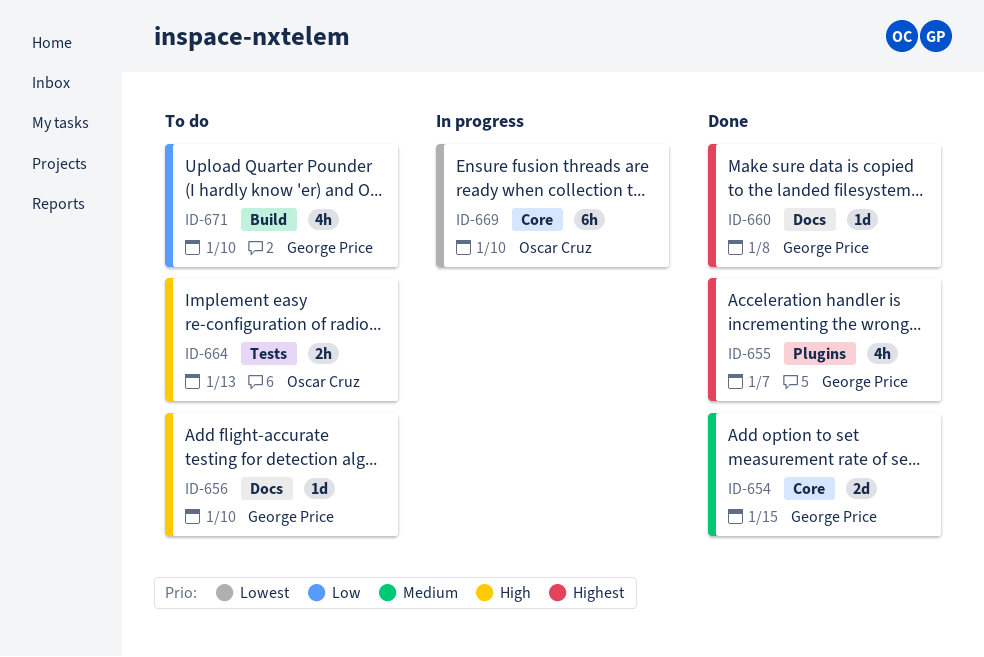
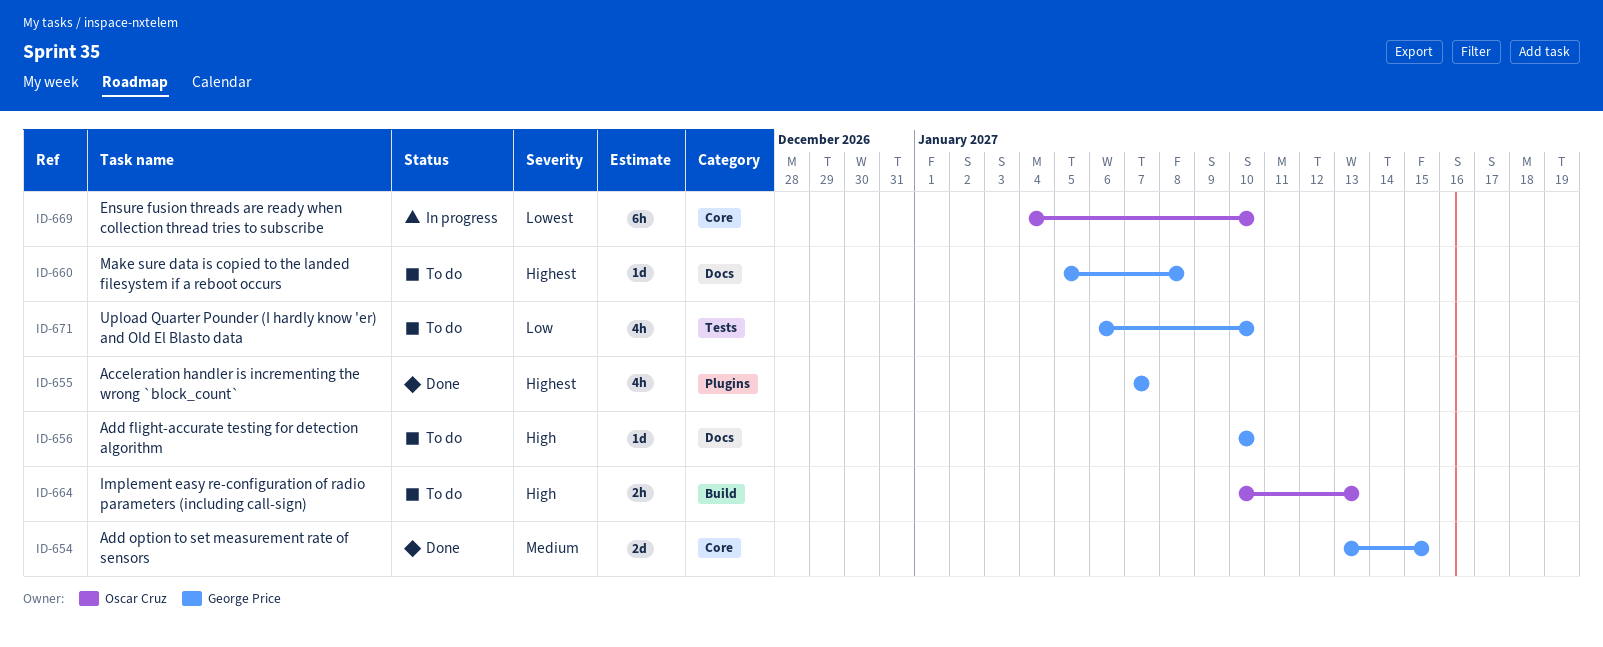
ID-660, status: Done -> To do
ID-664, label: Tests -> Build
ID-671, label: Build -> Tests

